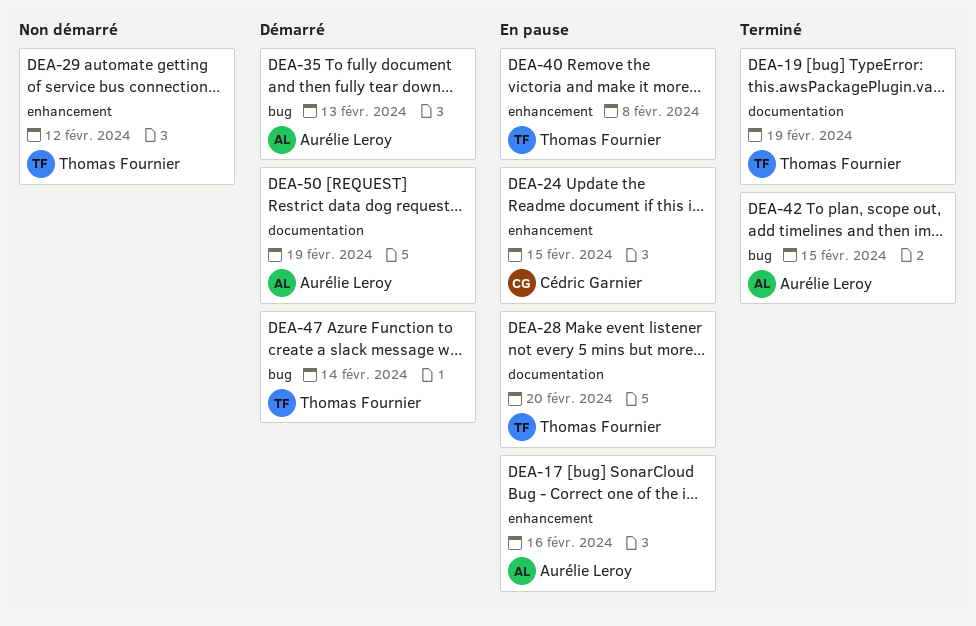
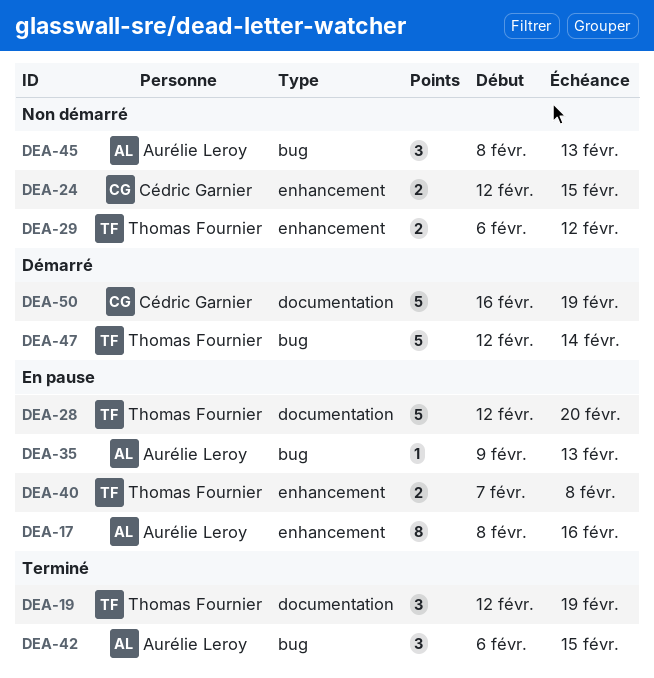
DEA-24, status: En pause -> Non démarré
DEA-35, status: Démarré -> En pause
DEA-45: none -> present
DEA-50, owner: Aurélie Leroy -> Cédric Garnier

